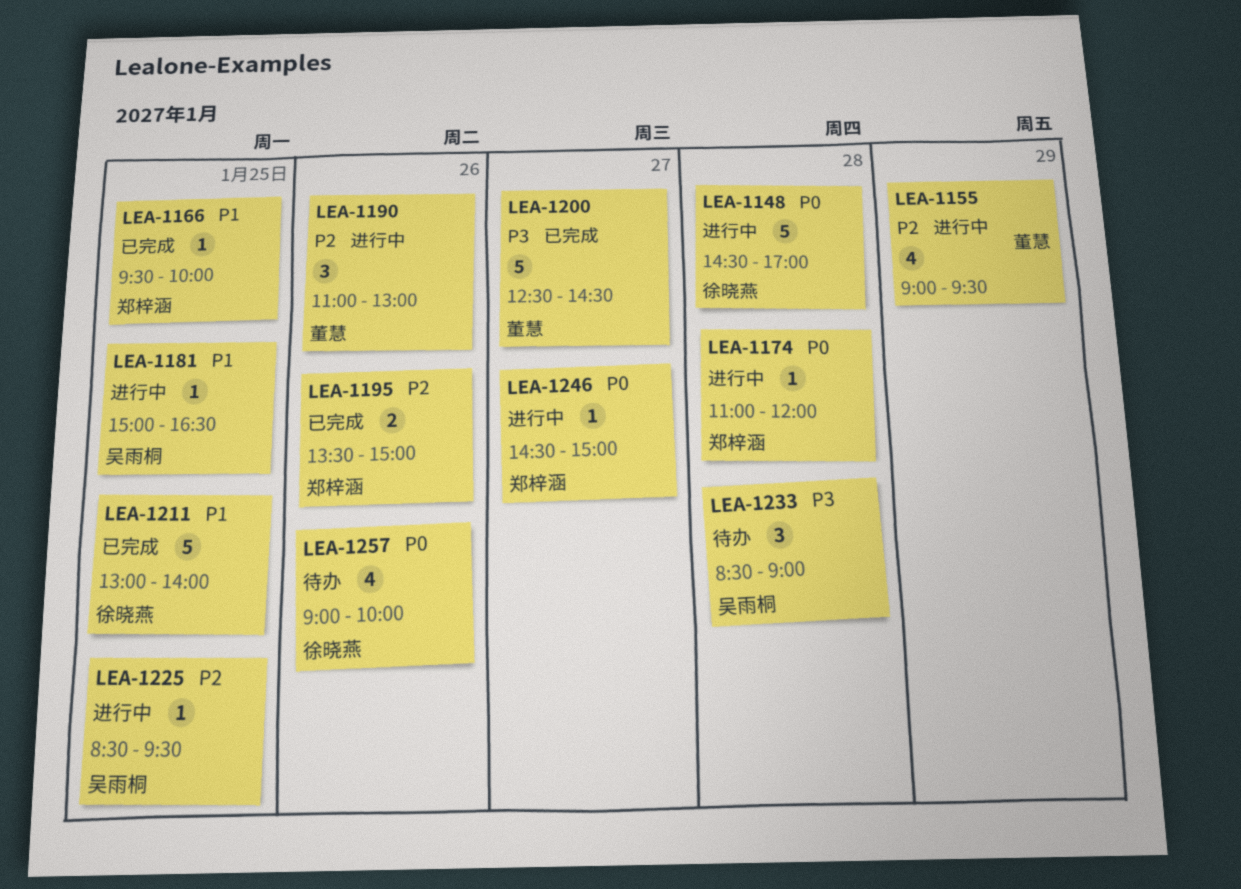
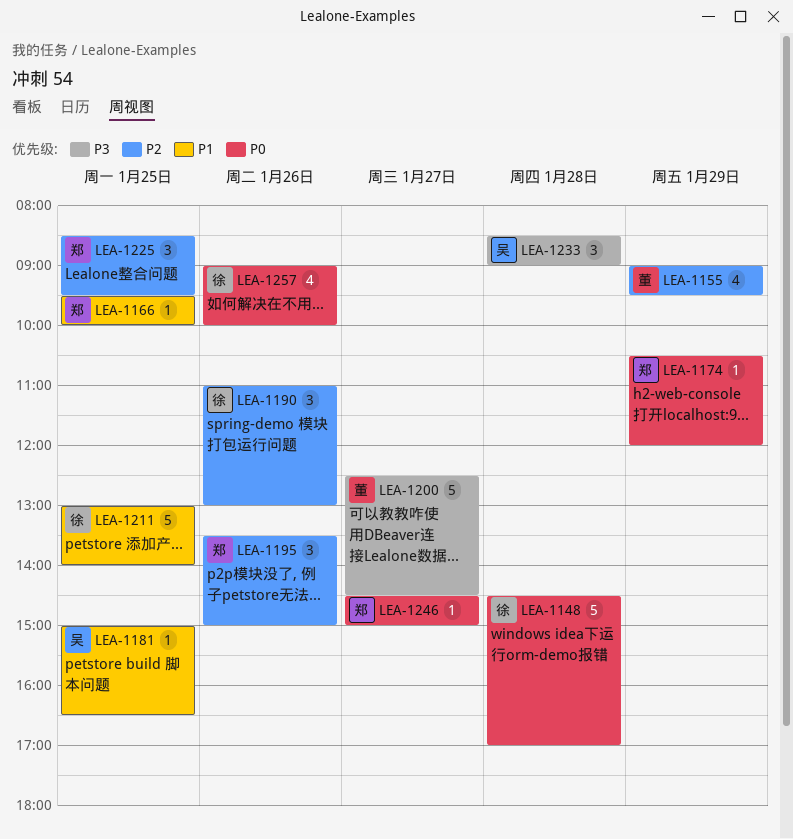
LEA-1174, day: Jan 28 -> Jan 29
LEA-1174, begins: 11:00 -> 10:30
LEA-1190, owner: 董慧 -> 徐晓燕
LEA-1195, estimate: 2 -> 3
LEA-1225, owner: 吴雨桐 -> 郑梓涵
LEA-1225, estimate: 1 -> 3

